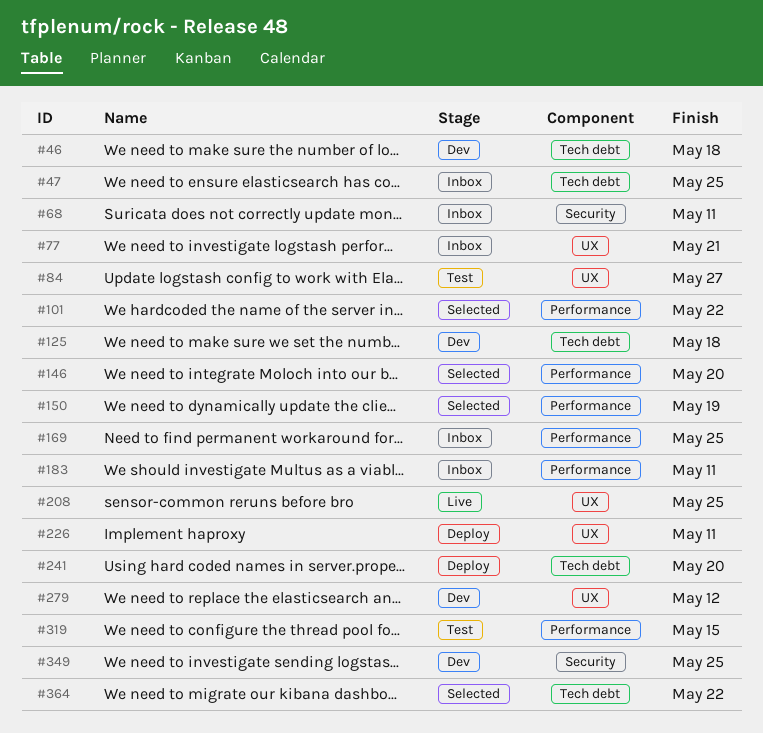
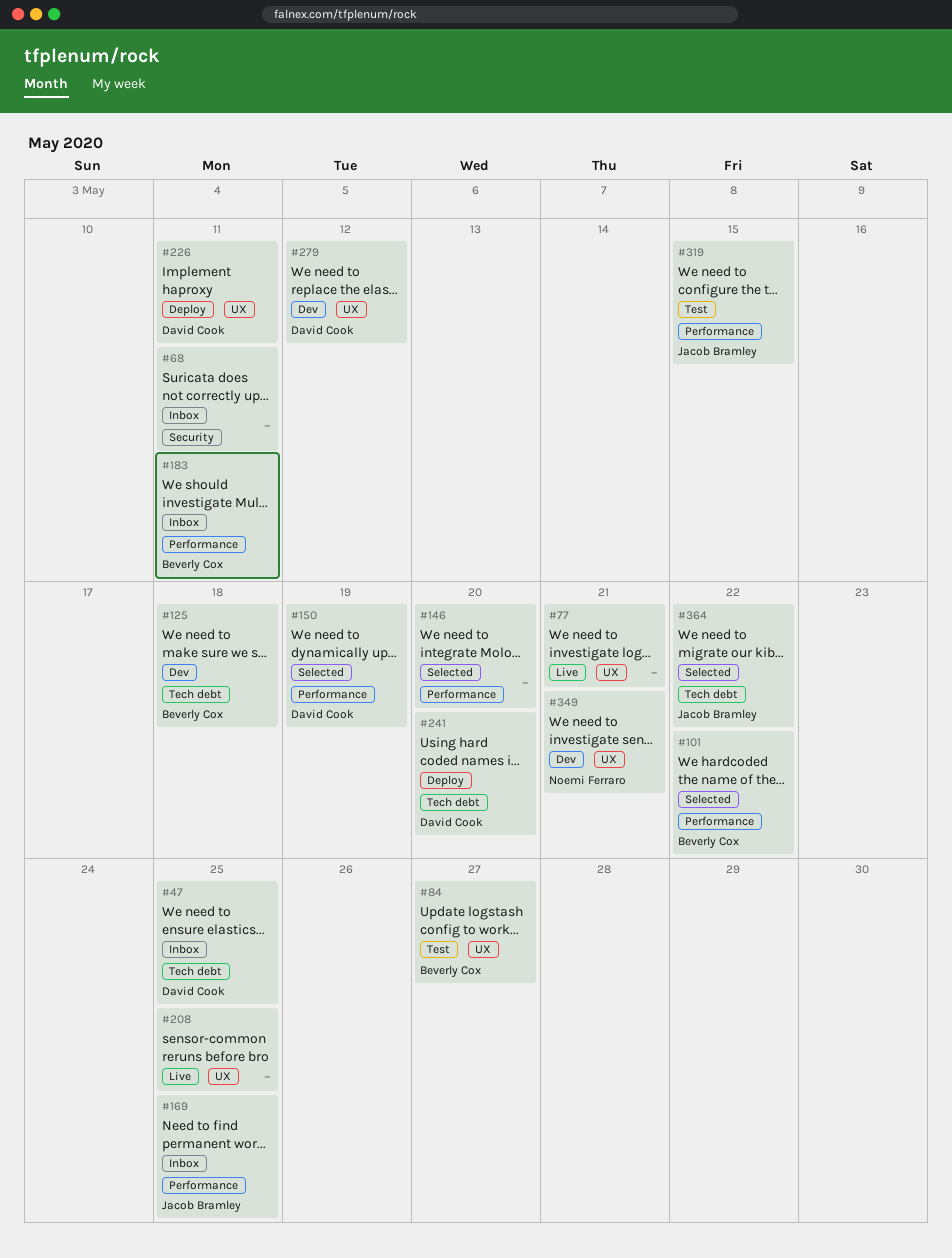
#46: present -> none
#77, status: Inbox -> Live
#349, label: Security -> UX
#349, due: May 25 -> May 21

